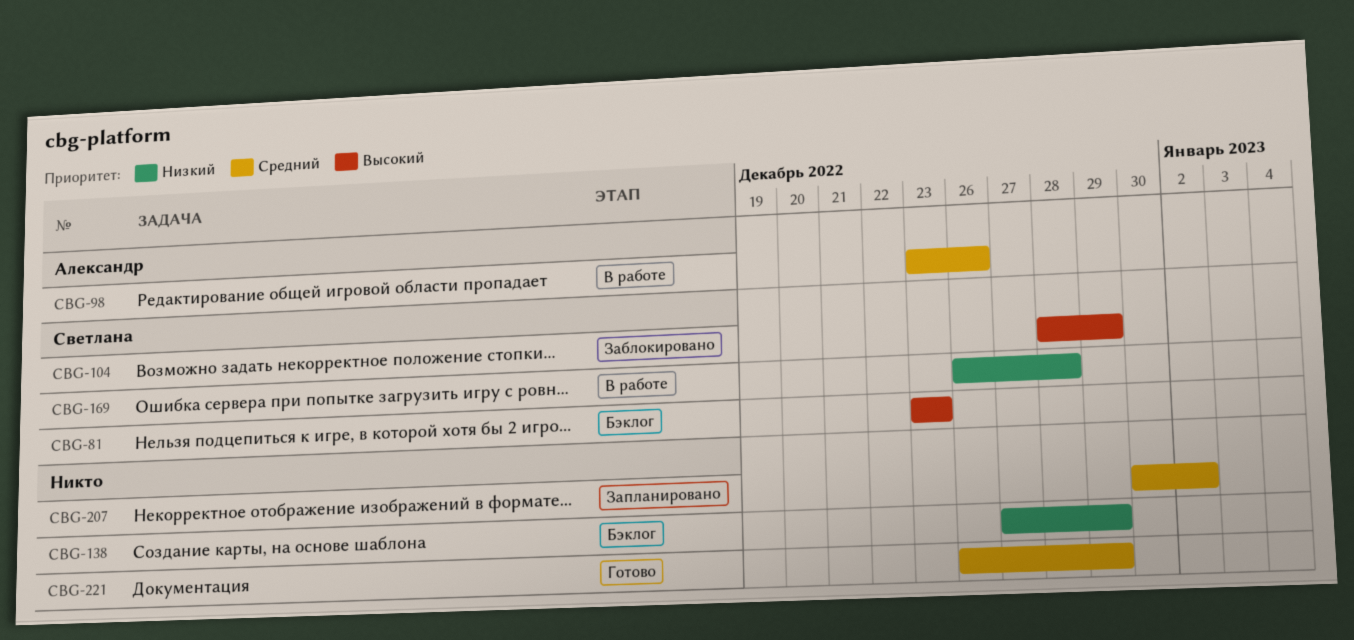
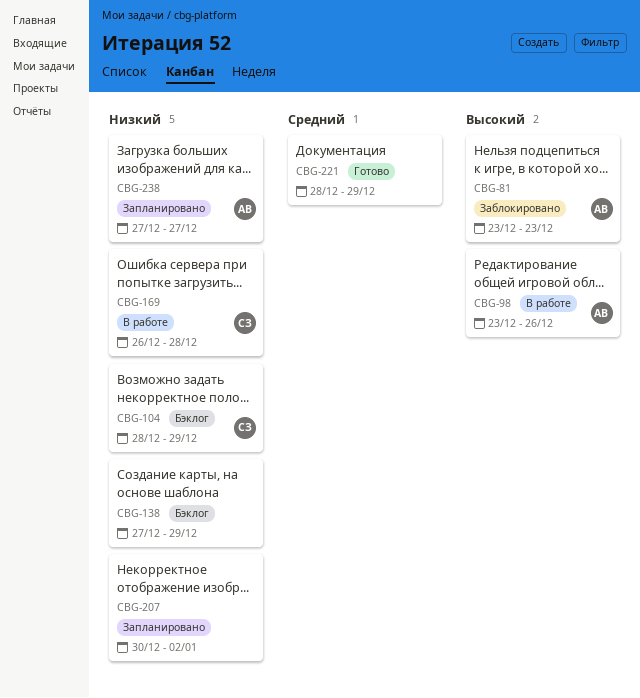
CBG-81, status: Бэклог -> Заблокировано
CBG-81, owner: Светлана -> Александр
CBG-98, priority: Средний -> Высокий
CBG-104, status: Заблокировано -> Бэклог
CBG-104, priority: Высокий -> Низкий
CBG-207, priority: Средний -> Низкий
CBG-221, start: Dec 26 -> Dec 28
CBG-238: none -> present

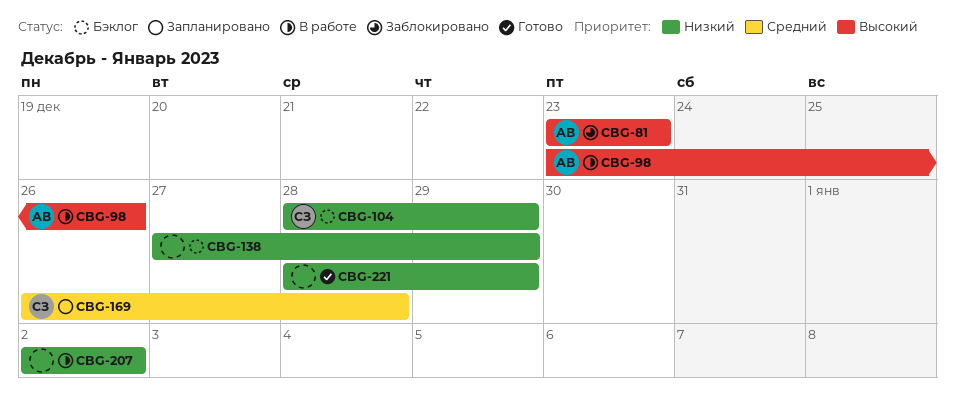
CBG-169, status: В работе -> Запланировано
CBG-169, priority: Низкий -> Средний
CBG-207, status: Запланировано -> В работе
CBG-207, start: Dec 30 -> Jan 2
CBG-221, priority: Средний -> Низкий
CBG-238: present -> none

